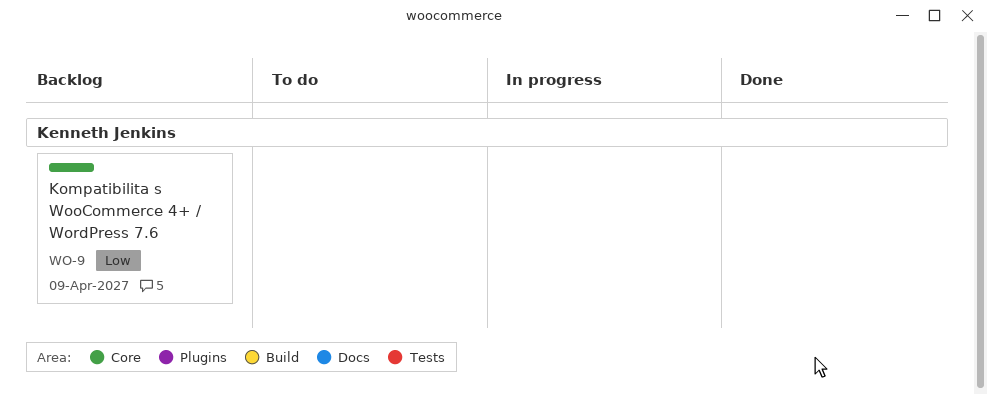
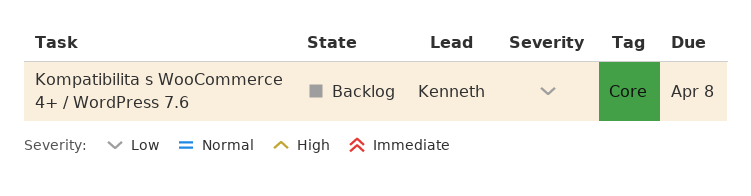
Kompatibilita s WooCommerce 4+ / WordPress 7.6, due: Apr 9 -> Apr 8

